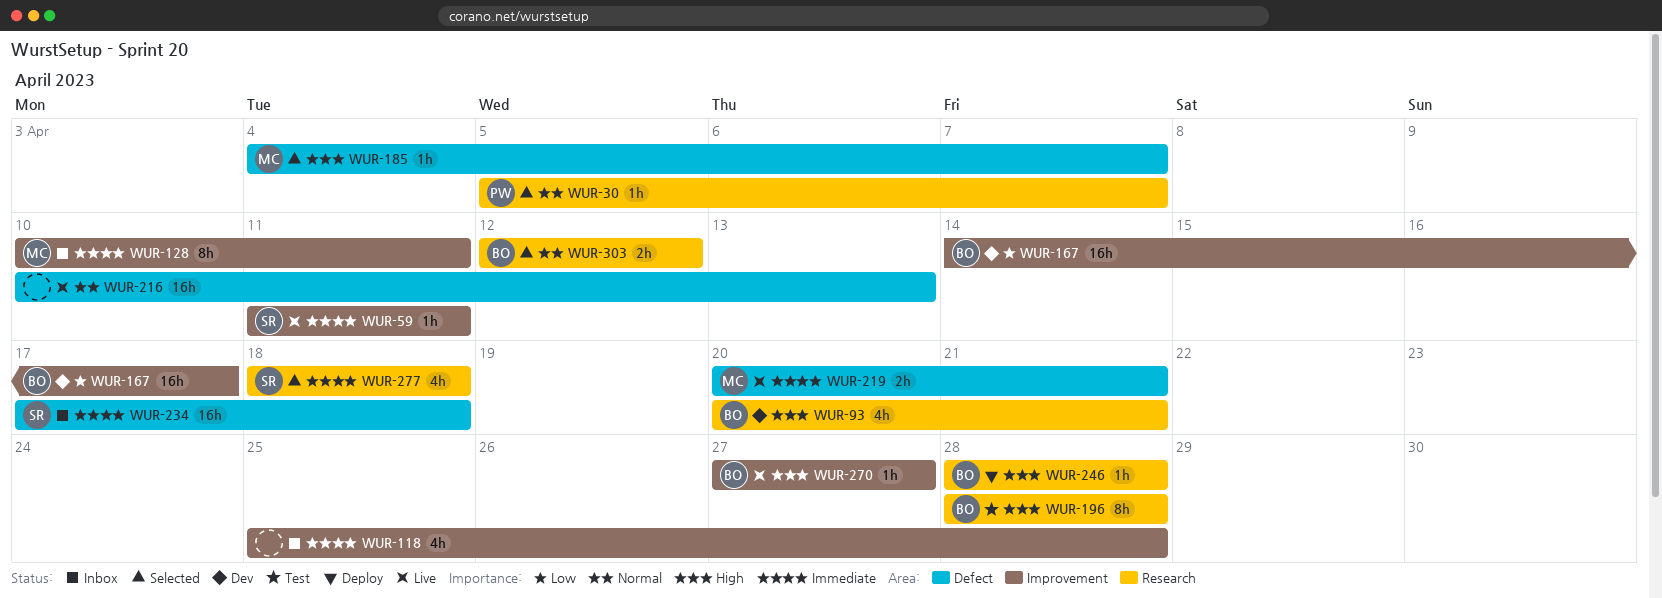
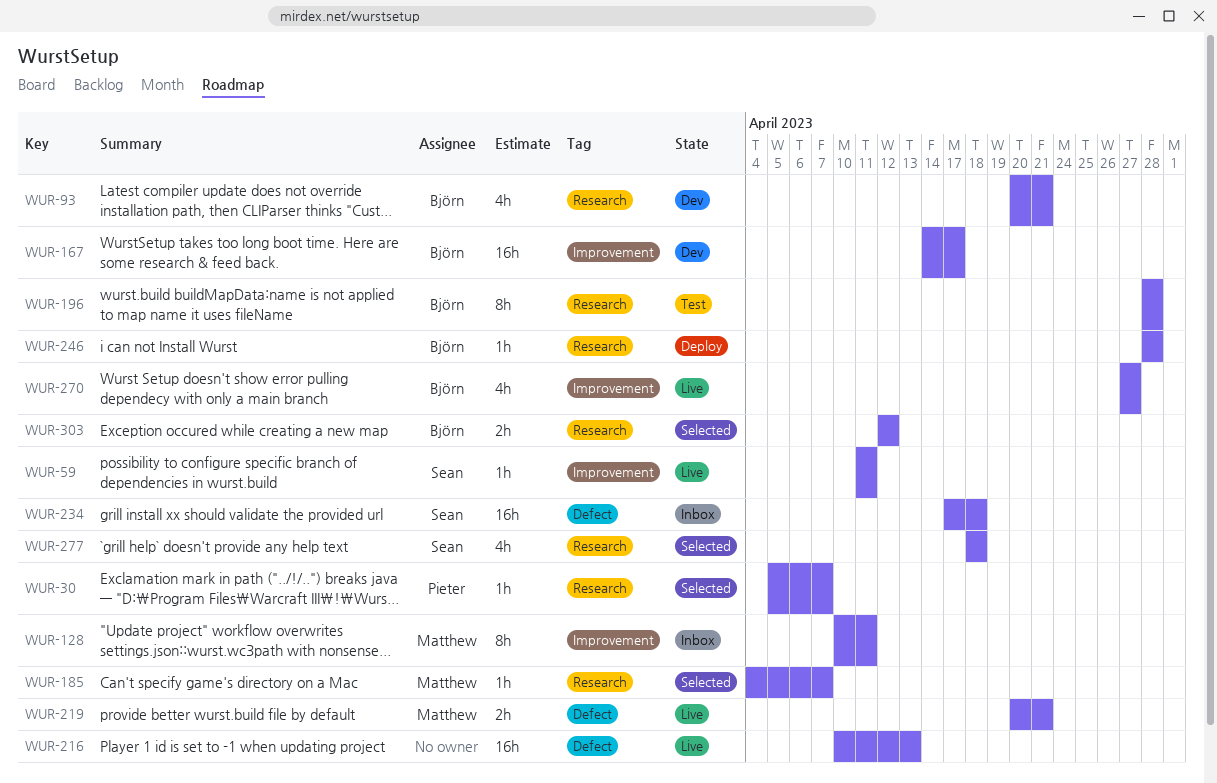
WUR-118: present -> none
WUR-185, label: Defect -> Research
WUR-270, estimate: 1h -> 4h

